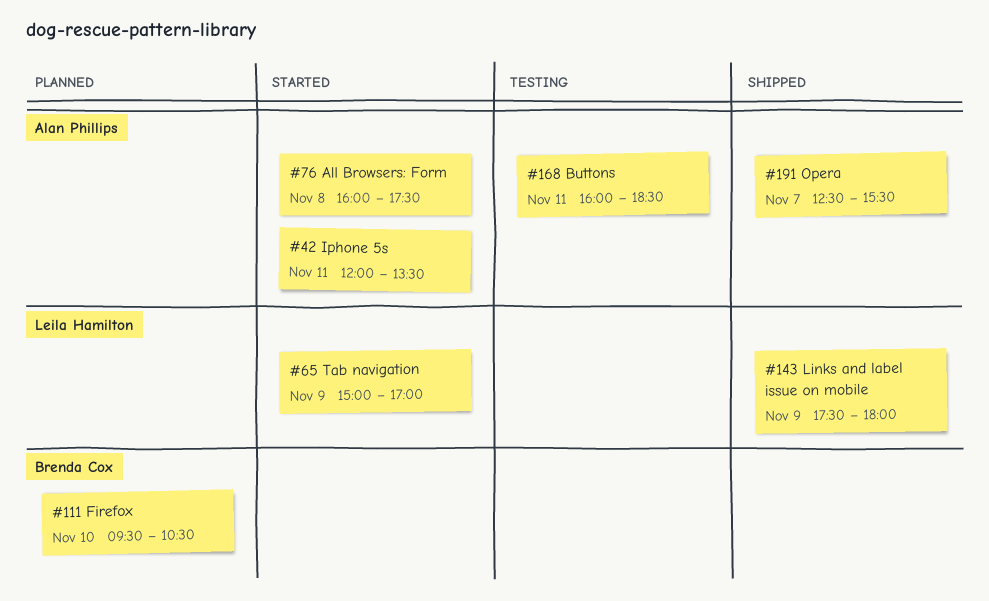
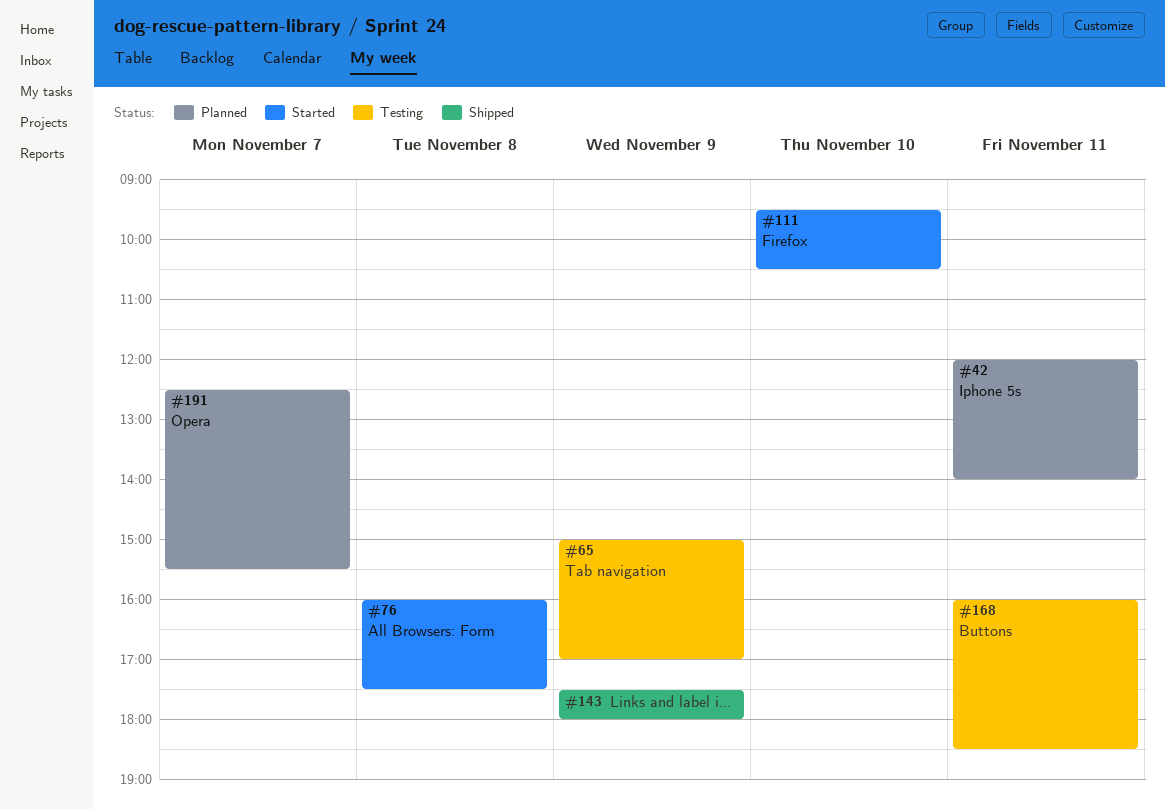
#42, status: Started -> Planned
#42, ends: 13:30 -> 14:00
#65, status: Started -> Testing
#111, status: Planned -> Started
#191, status: Shipped -> Planned

